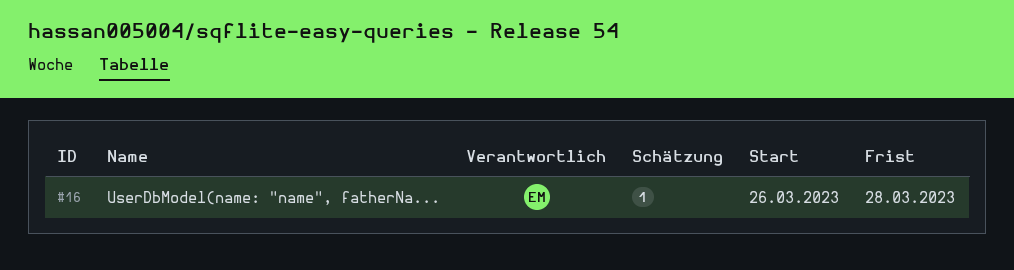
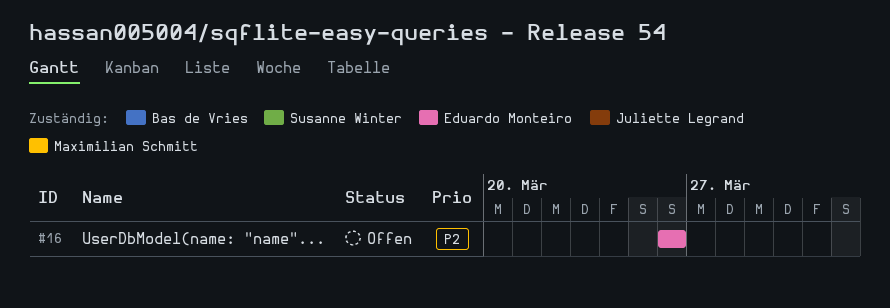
#16, due: Mar 28 -> Mar 26

